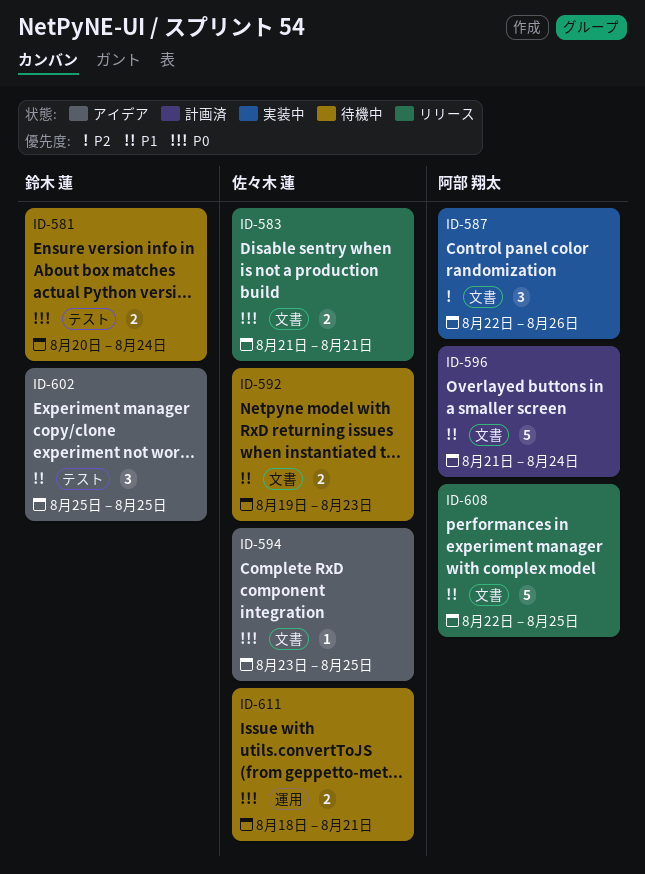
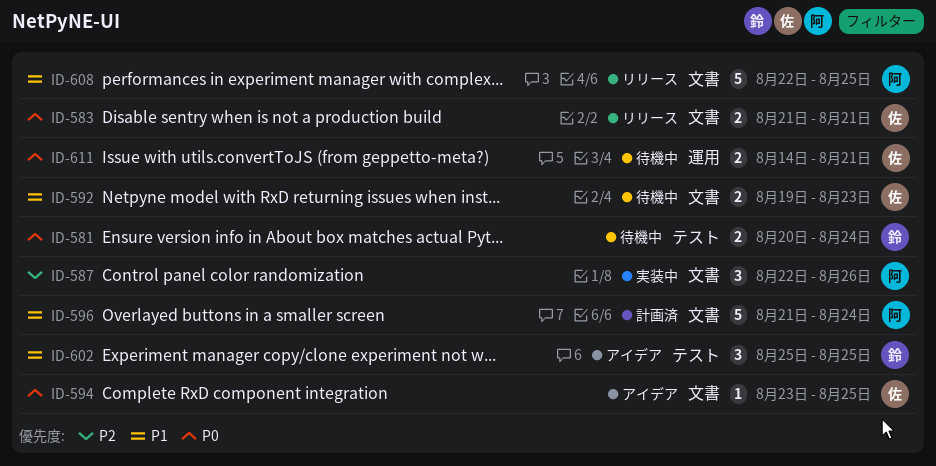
ID-611, start: Aug 18 -> Aug 14

